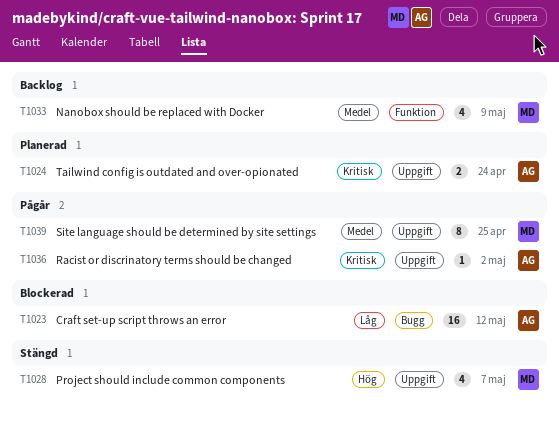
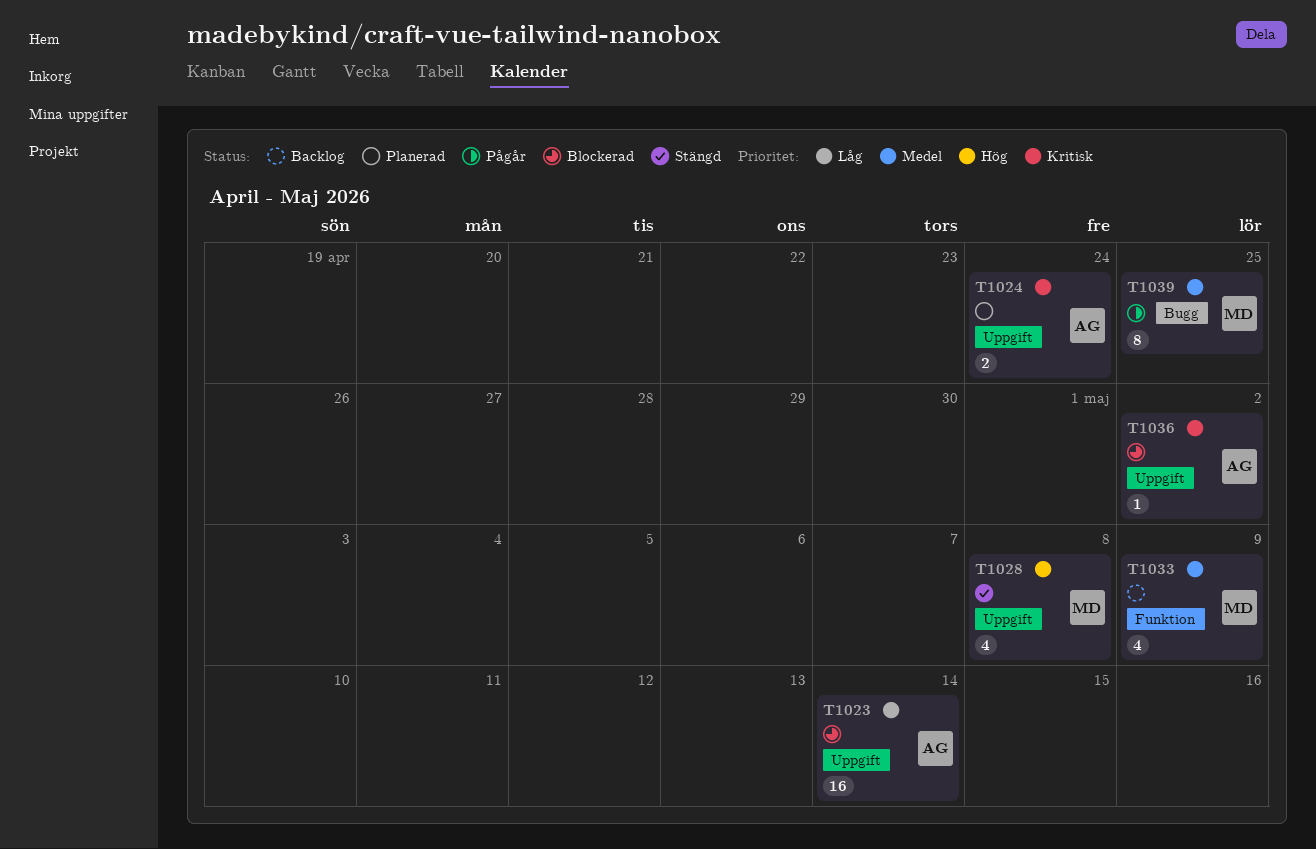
T1023, label: Bugg -> Uppgift
T1023, due: May 12 -> May 14
T1028, due: May 7 -> May 8
T1036, status: Pågår -> Blockerad
T1039, label: Uppgift -> Bugg

